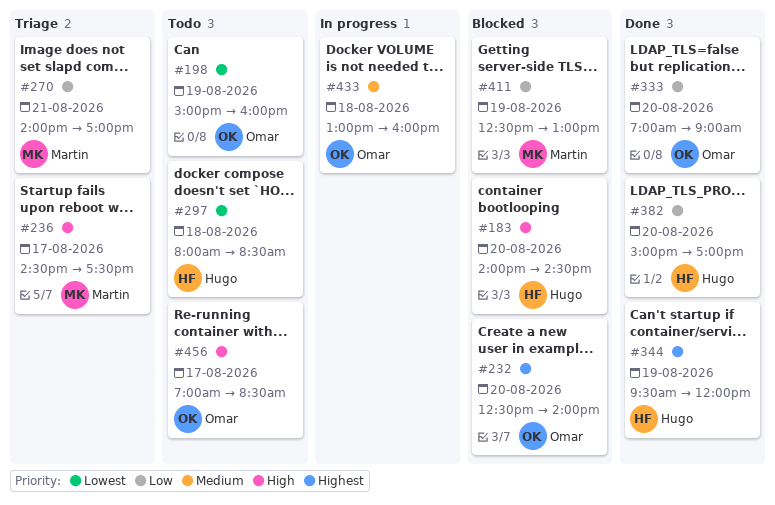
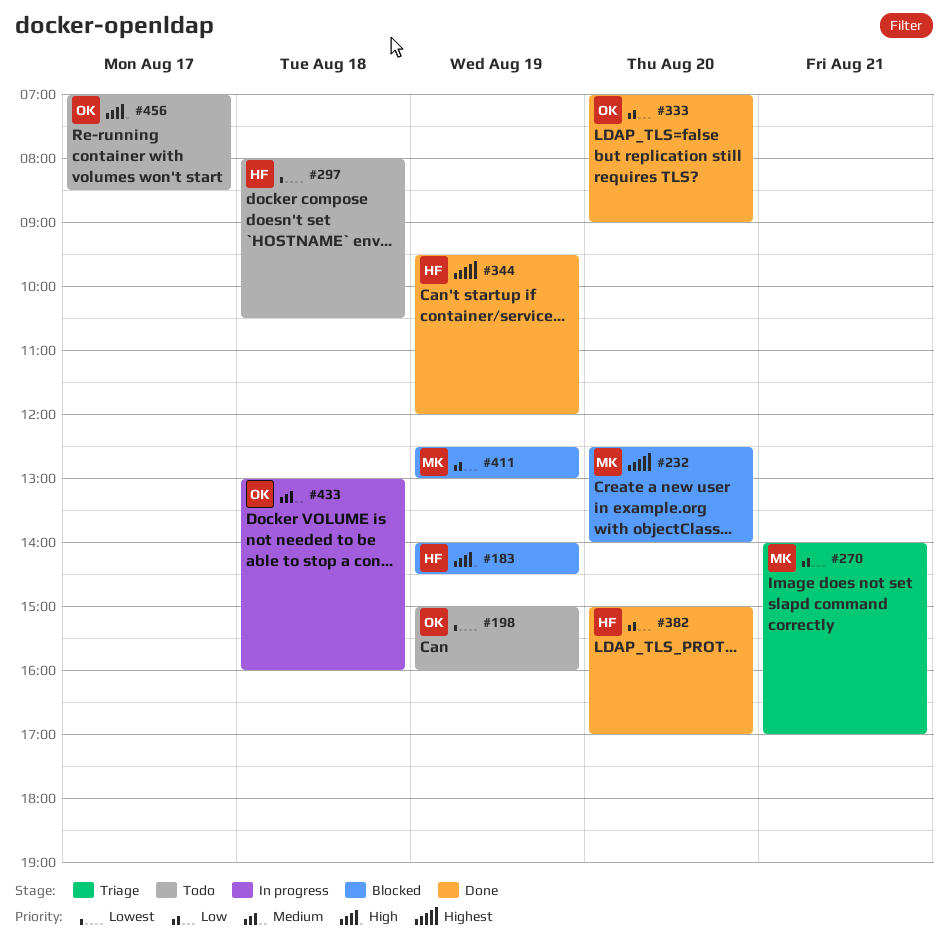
#183, day: Aug 20 -> Aug 19
#232, owner: Omar -> Martin
#236: present -> none
#297, ends: 08:30 -> 10:30

